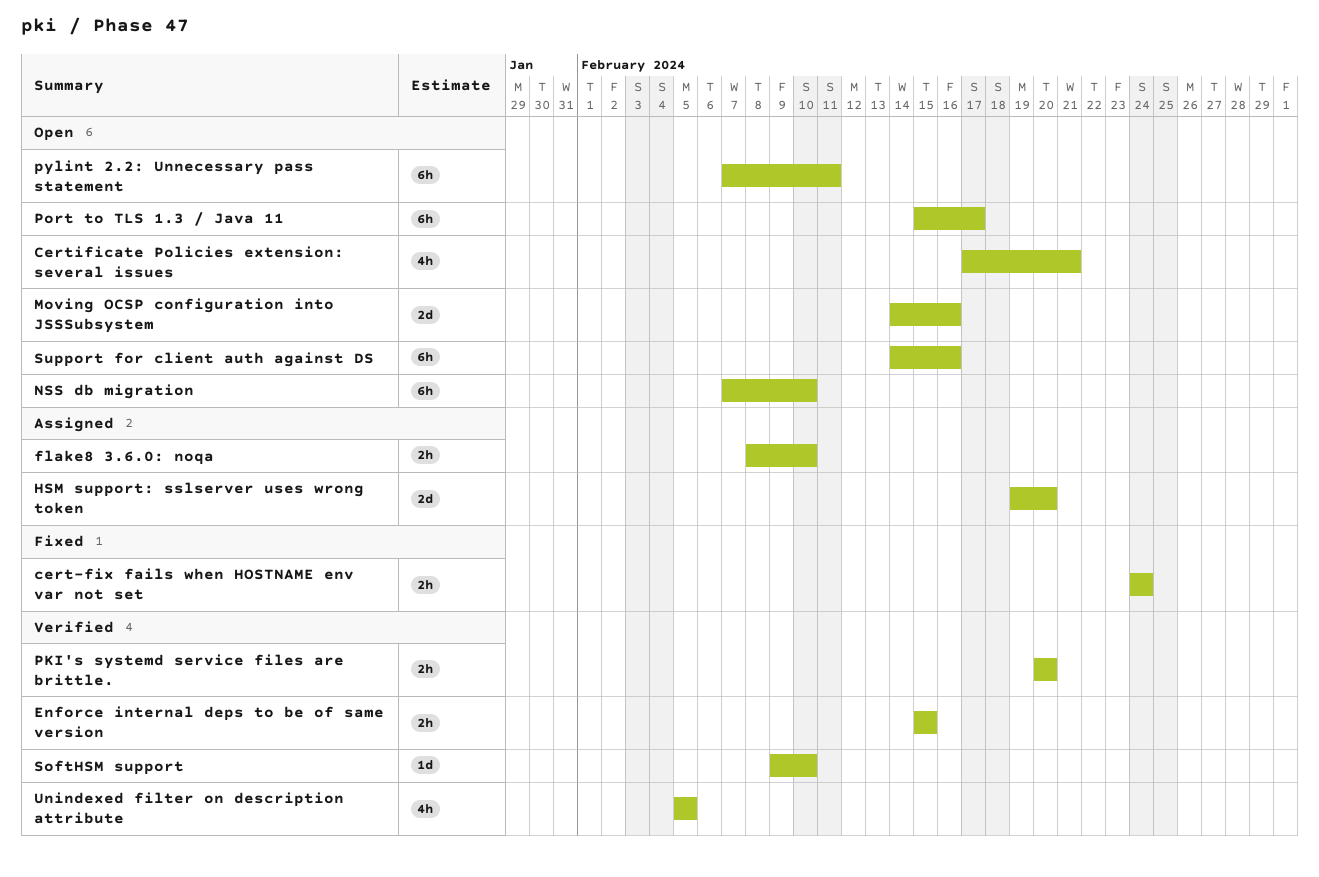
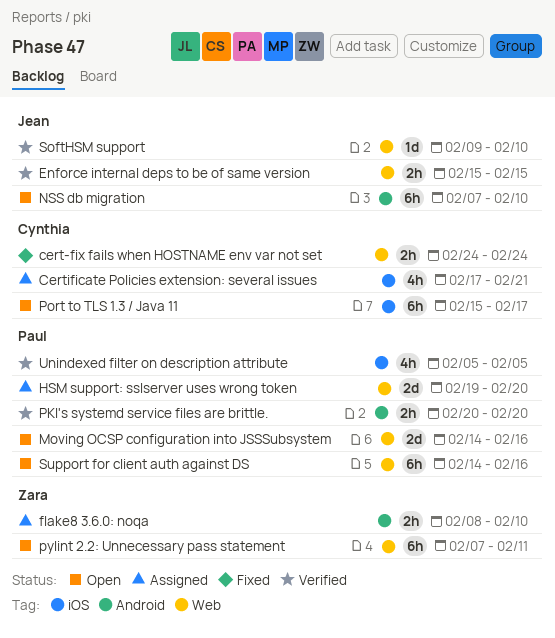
Certificate Policies extension: several issues, status: Open -> Assigned

